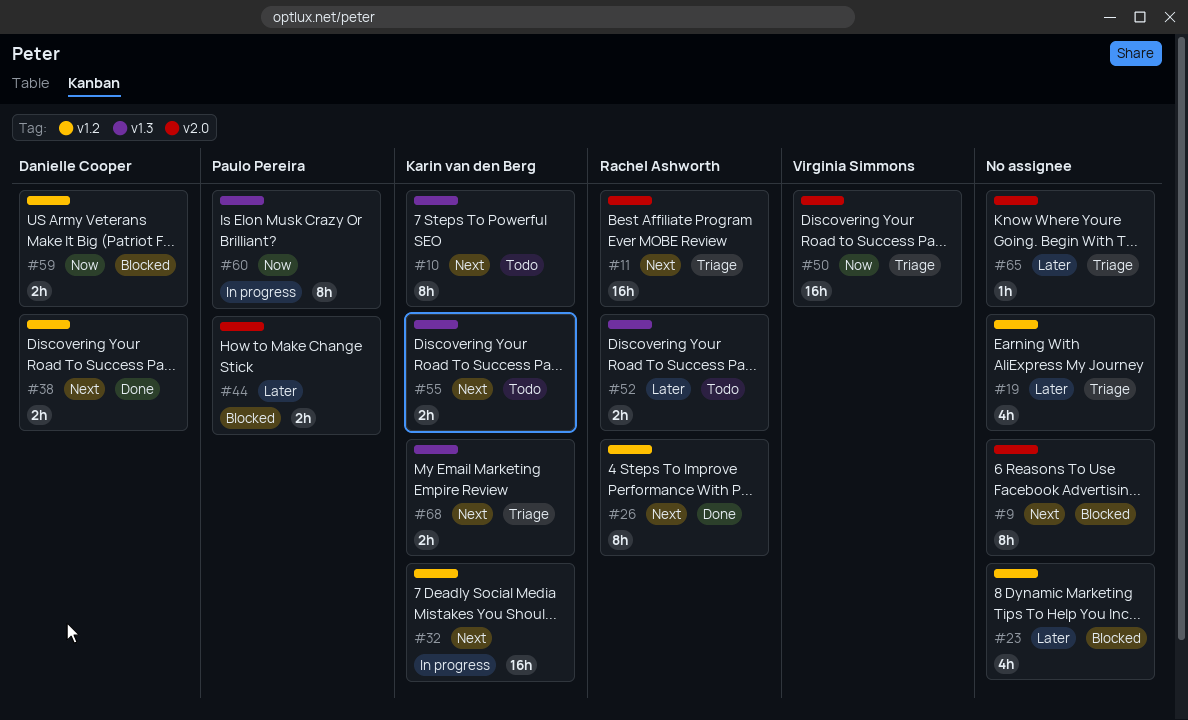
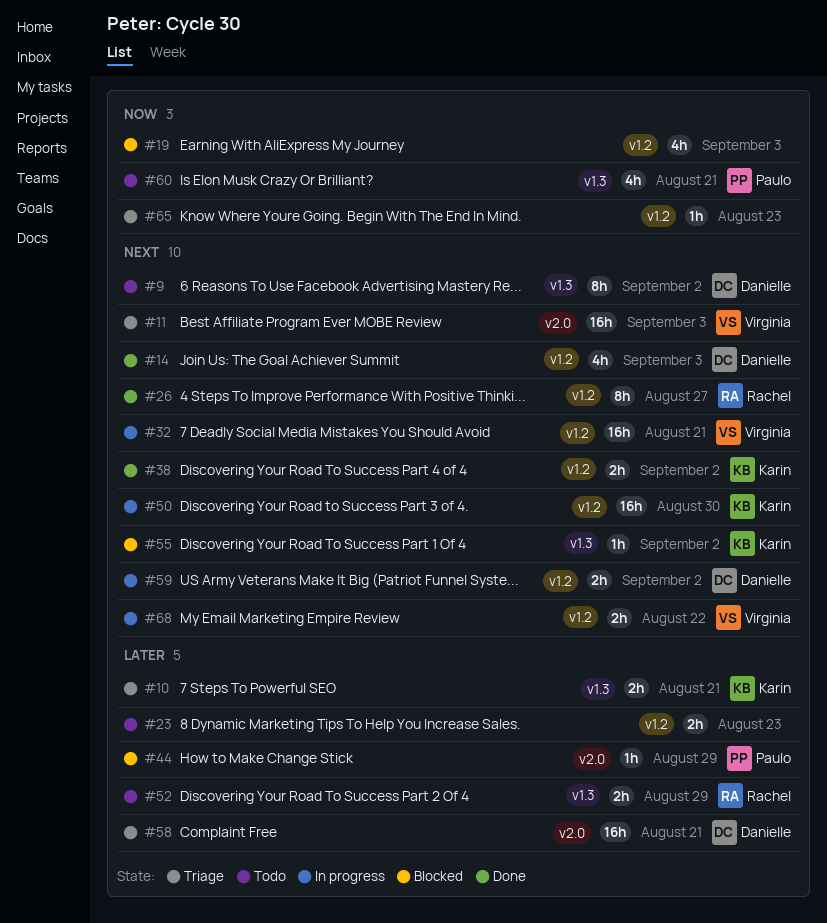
#9, status: Blocked -> Todo
#9, owner: none -> Danielle Cooper
#9, label: v2.0 -> v1.3
#10, status: Todo -> Triage
#10, priority: Next -> Later
#10, estimate: 8h -> 2h
#11, owner: Rachel Ashworth -> Virginia Simmons
#14: none -> present
#19, status: Triage -> Blocked
#19, priority: Later -> Now
#23, status: Blocked -> Todo
#23, estimate: 4h -> 2h
#32, owner: Karin van den Berg -> Virginia Simmons
#38, owner: Danielle Cooper -> Karin van den Berg
#44, estimate: 2h -> 1h
#50, status: Triage -> In progress
#50, owner: Virginia Simmons -> Karin van den Berg
#50, priority: Now -> Next
#50, label: v2.0 -> v1.2
#55, status: Todo -> Blocked
#55, estimate: 2h -> 1h
#58: none -> present
#59, status: Blocked -> In progress
#59, priority: Now -> Next
#60, status: In progress -> Todo
#60, estimate: 8h -> 4h
#65, priority: Later -> Now
#65, label: v2.0 -> v1.2
#68, status: Triage -> In progress
#68, owner: Karin van den Berg -> Virginia Simmons
#68, label: v1.3 -> v1.2

